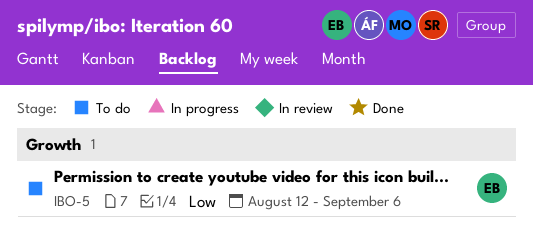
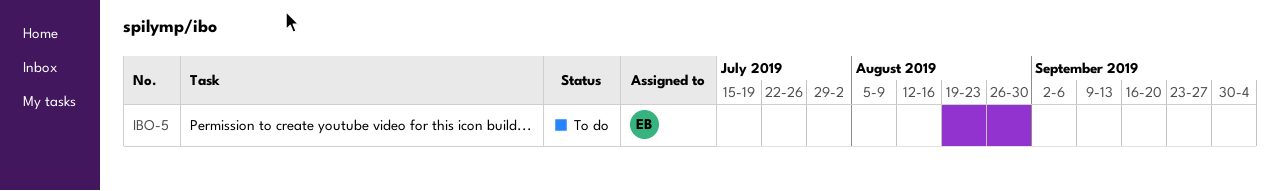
IBO-5, start: Aug 12 -> Aug 19
IBO-5, due: Sep 6 -> Aug 30

